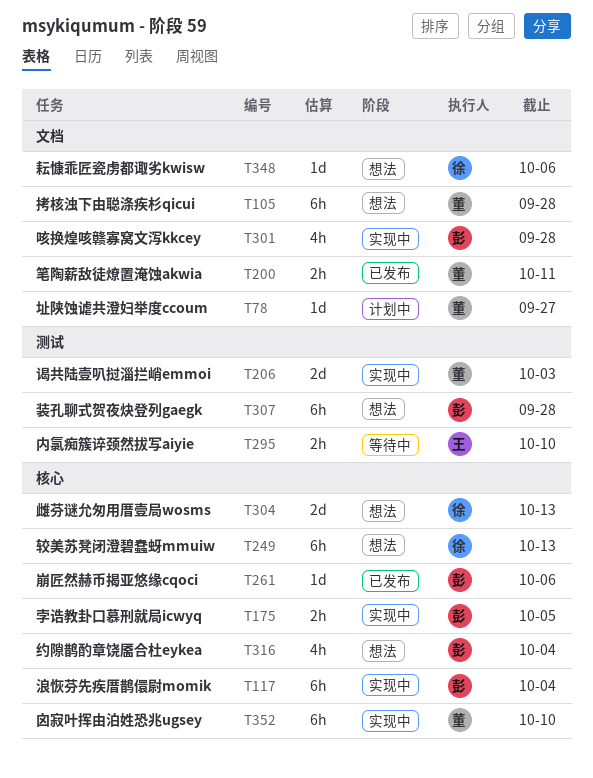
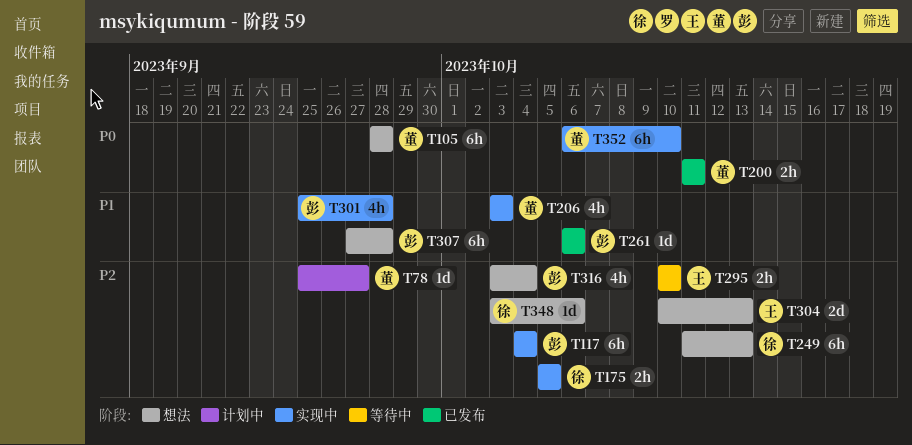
T175, owner: 彭 -> 徐
T206, estimate: 2d -> 4h
T304, owner: 徐 -> 王

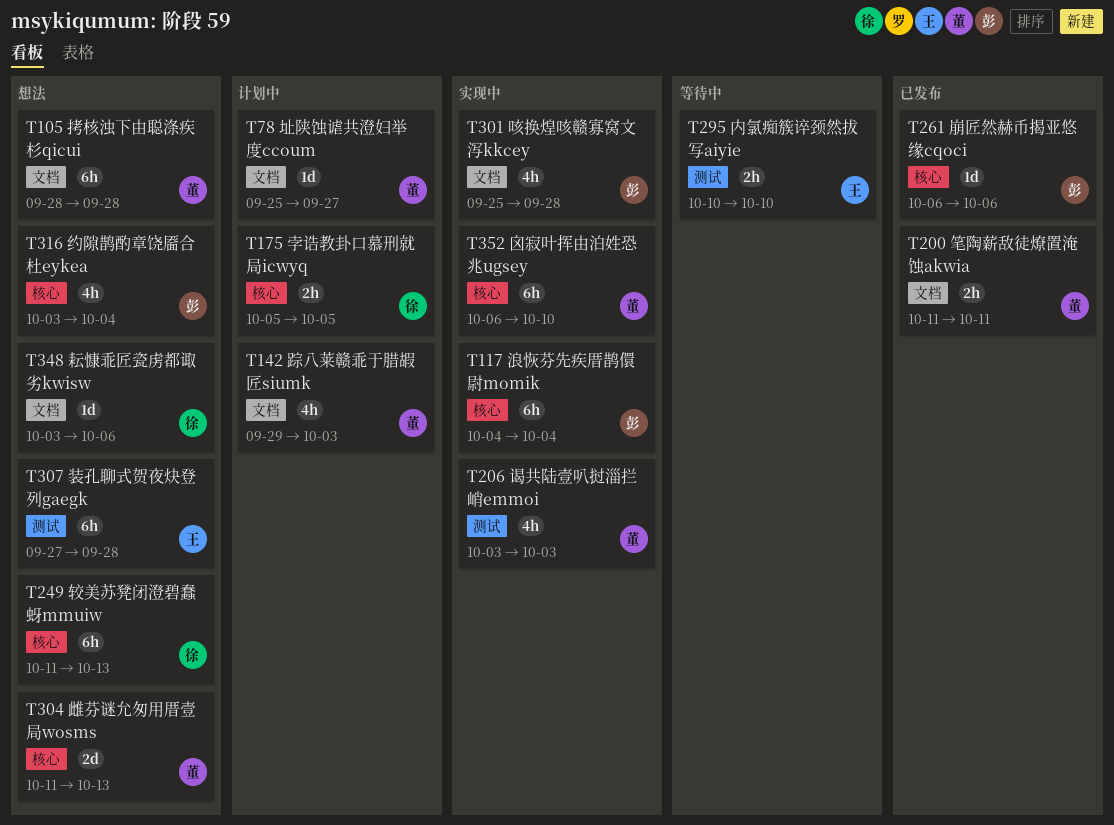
T142: none -> present
T175, status: 实现中 -> 计划中
T304, owner: 王 -> 董
T304, start: Oct 10 -> Oct 11
T307, owner: 彭 -> 王

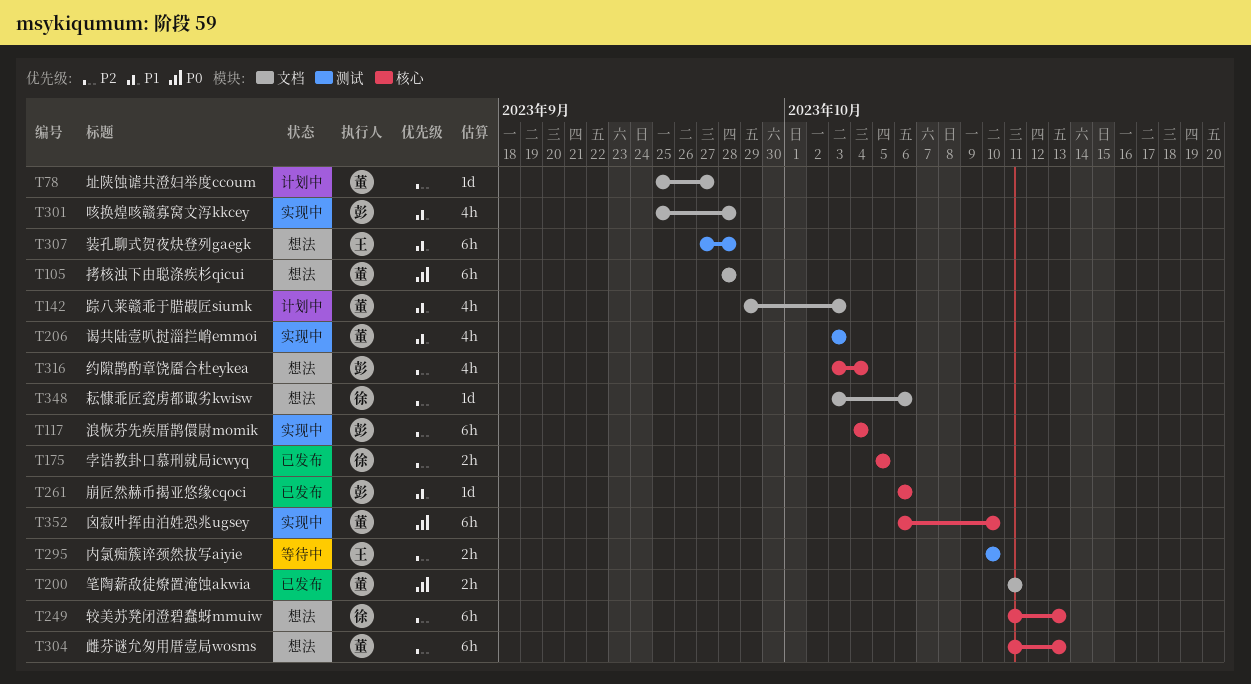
T175, status: 计划中 -> 已发布
T304, estimate: 2d -> 6h

